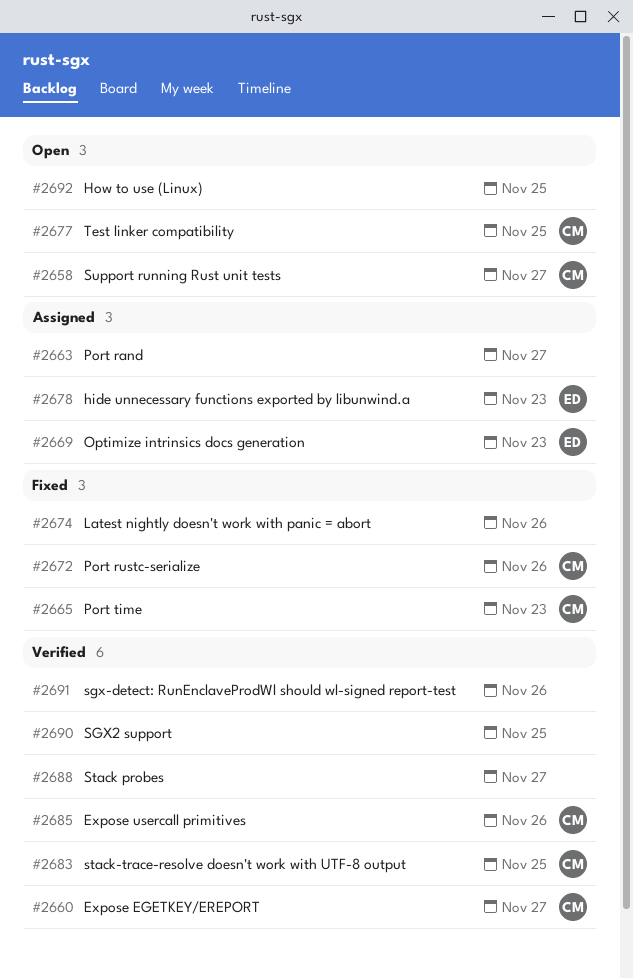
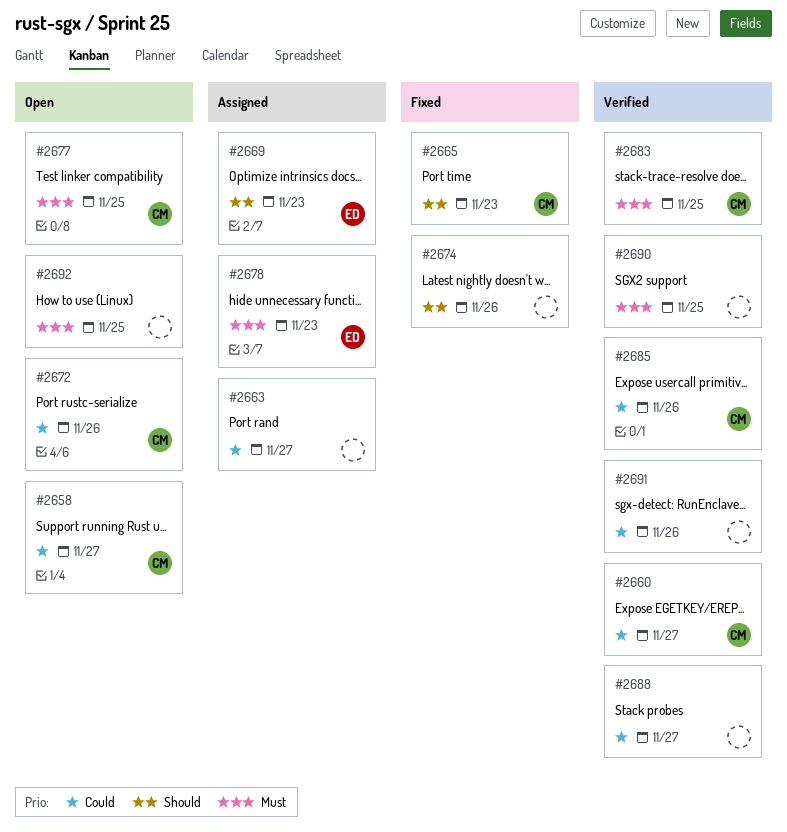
#2672, status: Fixed -> Open

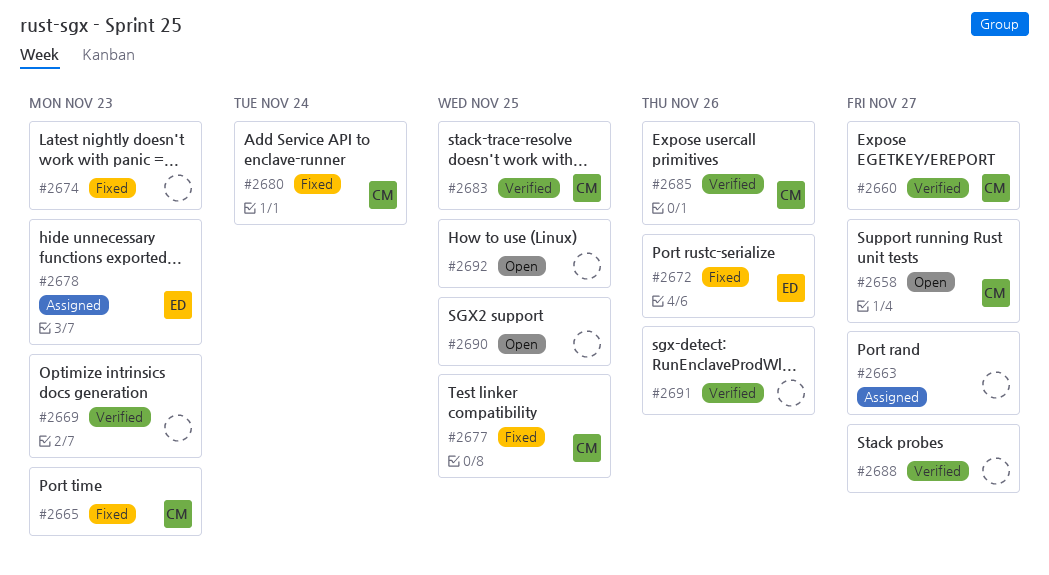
#2669, status: Assigned -> Verified
#2669, owner: ED -> none
#2672, status: Open -> Fixed
#2672, owner: CM -> ED
#2674, day: Nov 26 -> Nov 23
#2677, status: Open -> Fixed
#2680: none -> present
#2690, status: Verified -> Open

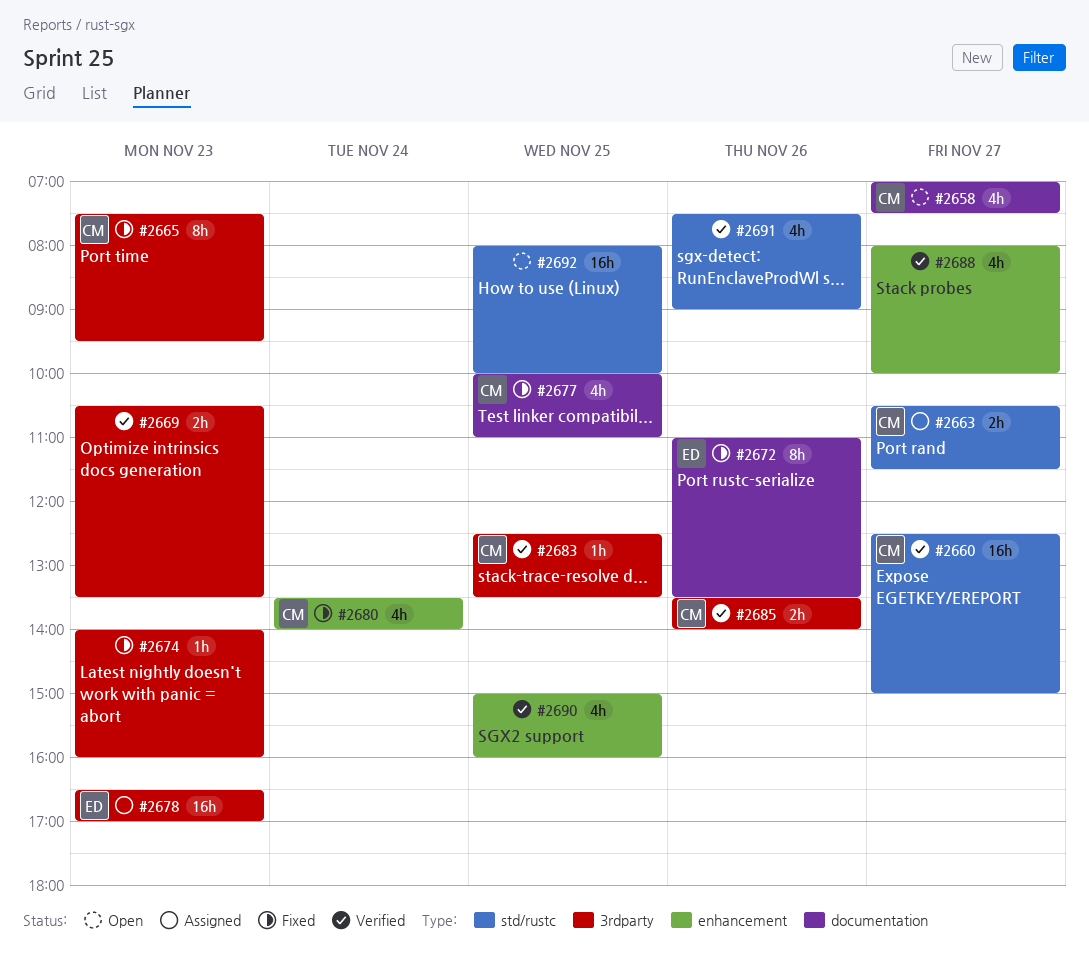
#2663, owner: none -> CM
#2690, status: Open -> Verified

